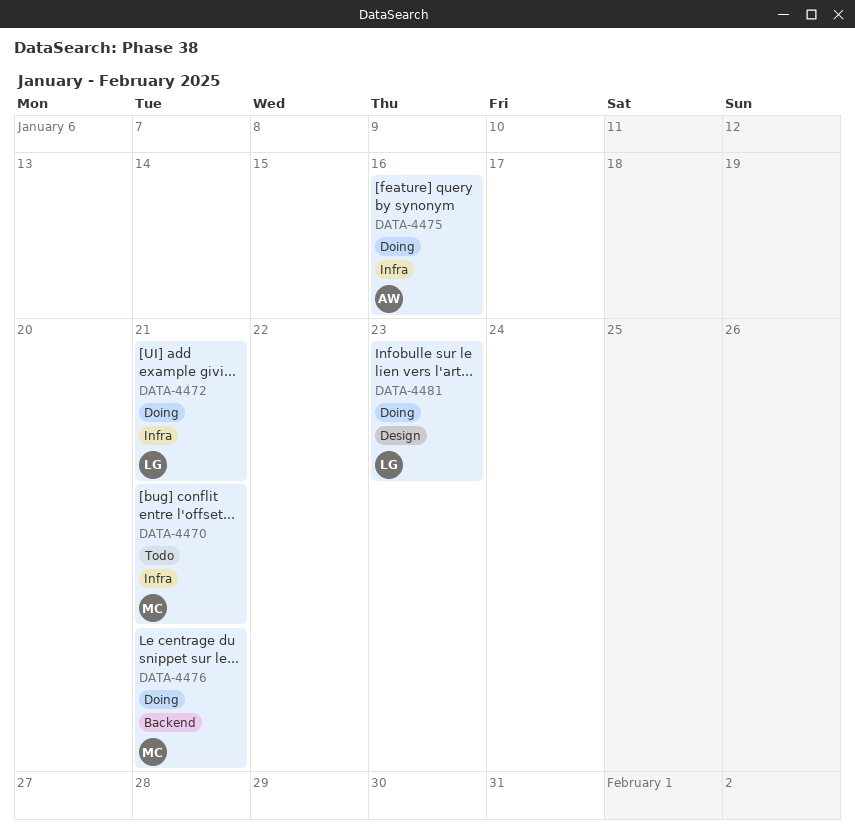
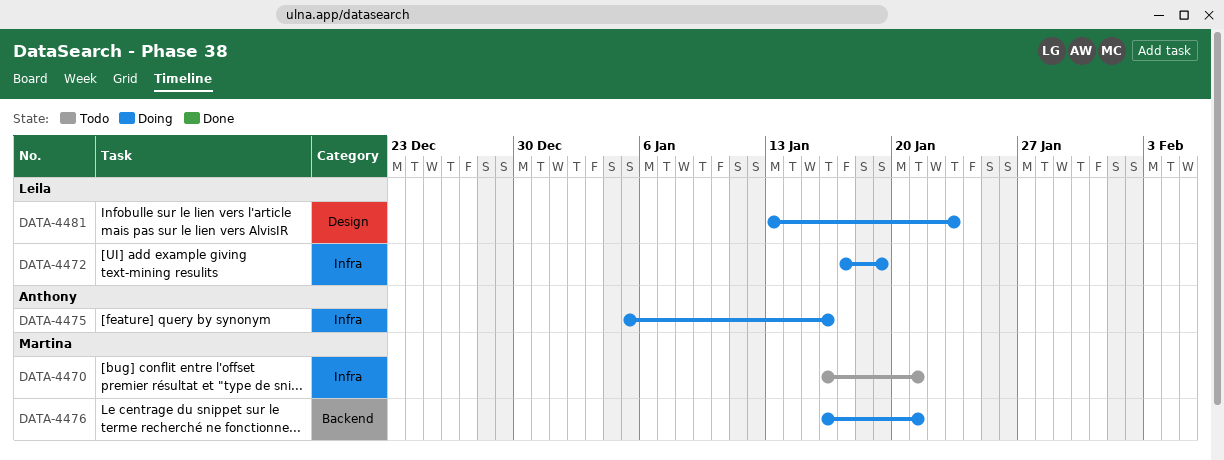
DATA-4472, due: Jan 21 -> Jan 19

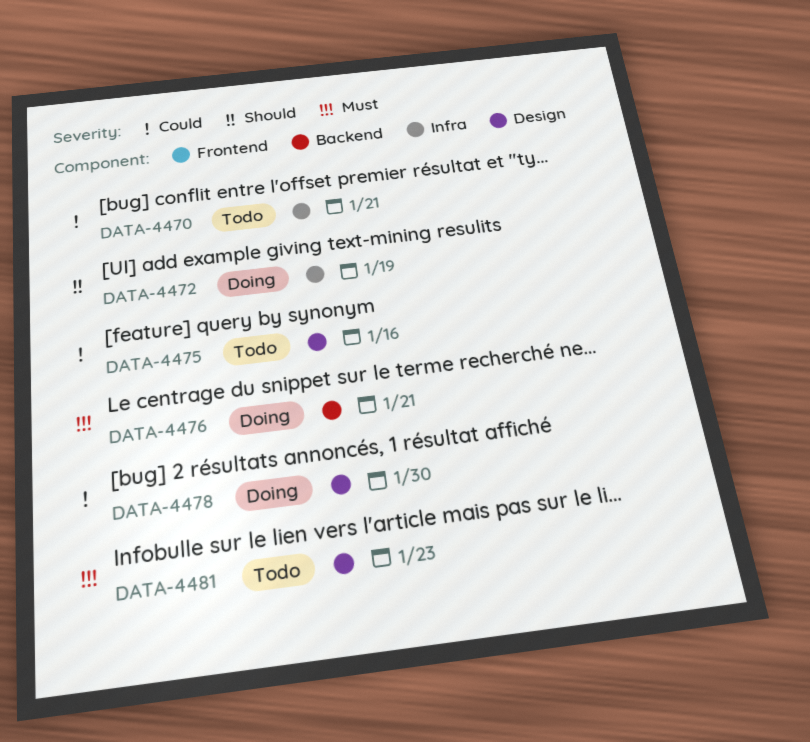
DATA-4475, status: Doing -> Todo
DATA-4475, label: Infra -> Design
DATA-4478: none -> present
DATA-4481, status: Doing -> Todo

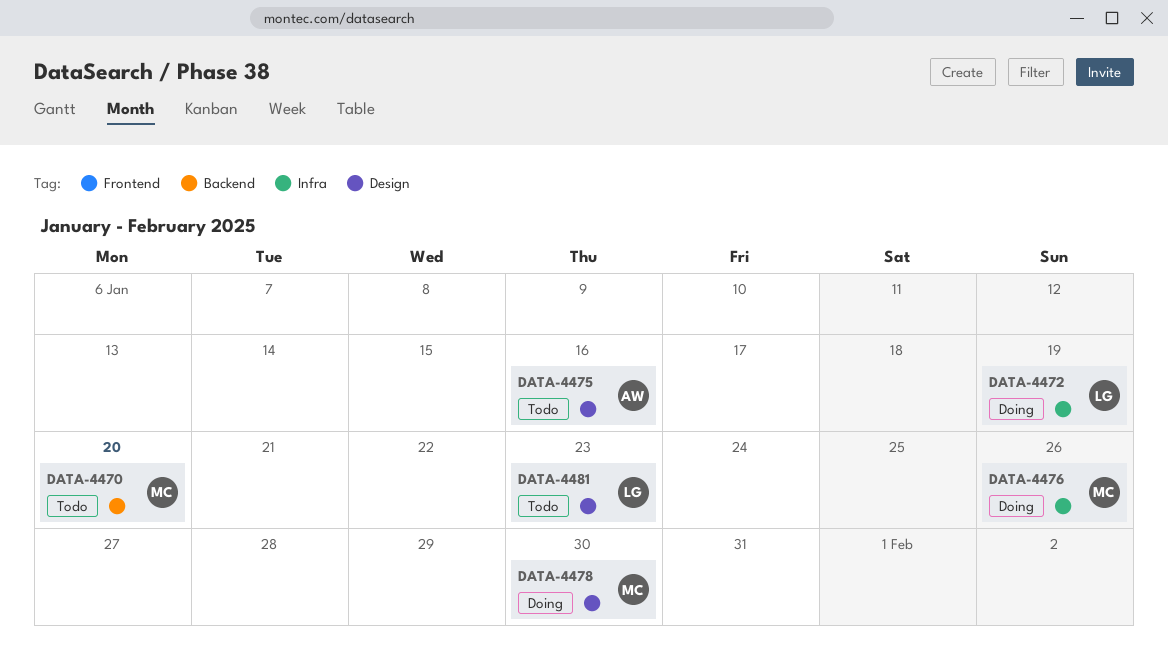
DATA-4470, label: Infra -> Backend
DATA-4470, due: Jan 21 -> Jan 20
DATA-4476, label: Backend -> Infra
DATA-4476, due: Jan 21 -> Jan 26

